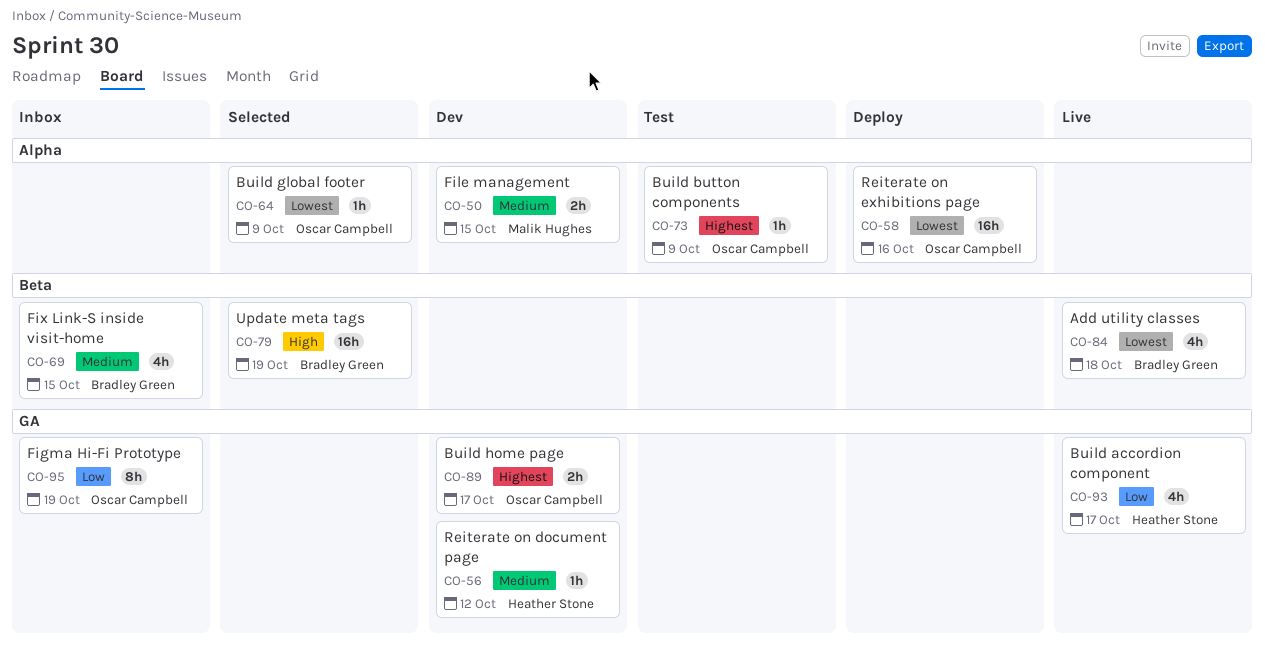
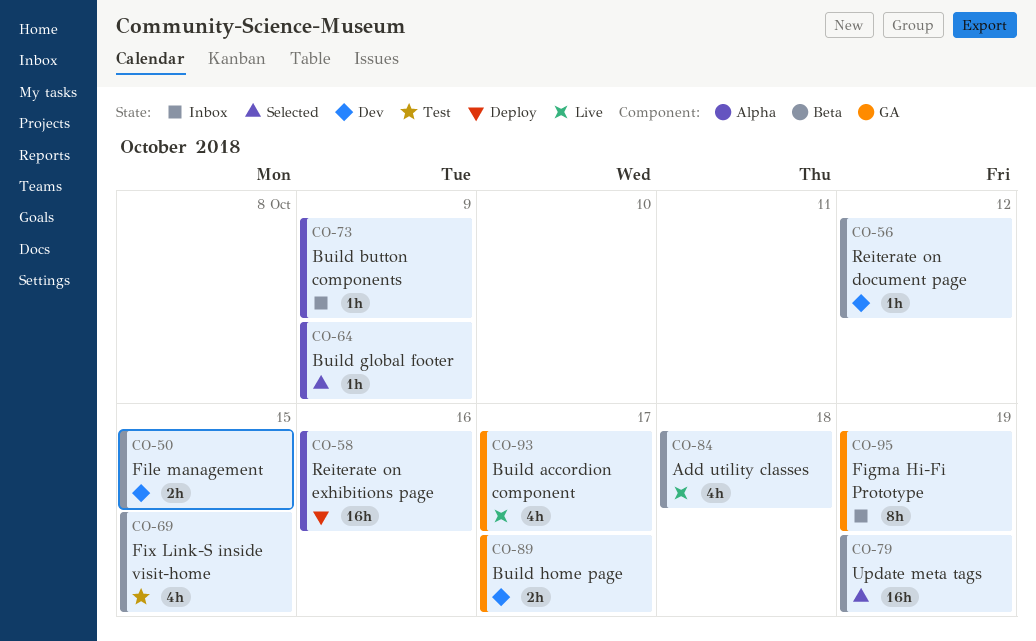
CO-50, label: Alpha -> Beta
CO-56, label: GA -> Beta
CO-69, status: Inbox -> Test
CO-73, status: Test -> Inbox

